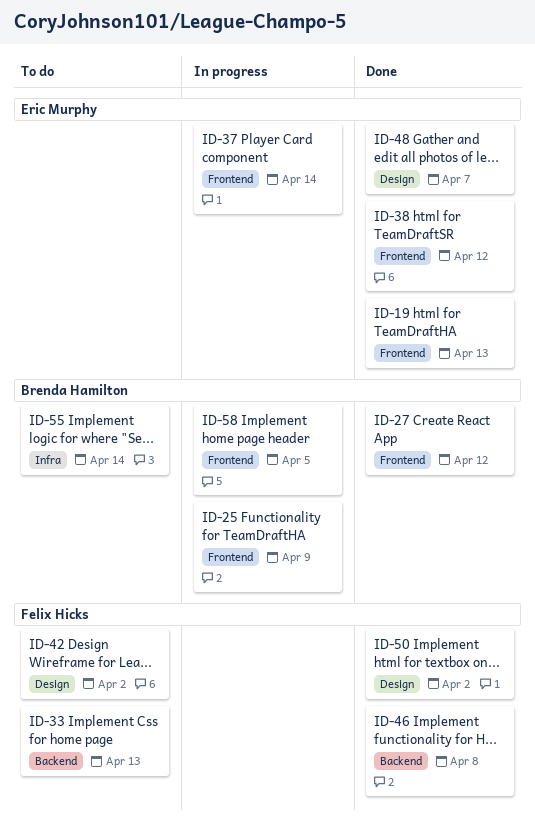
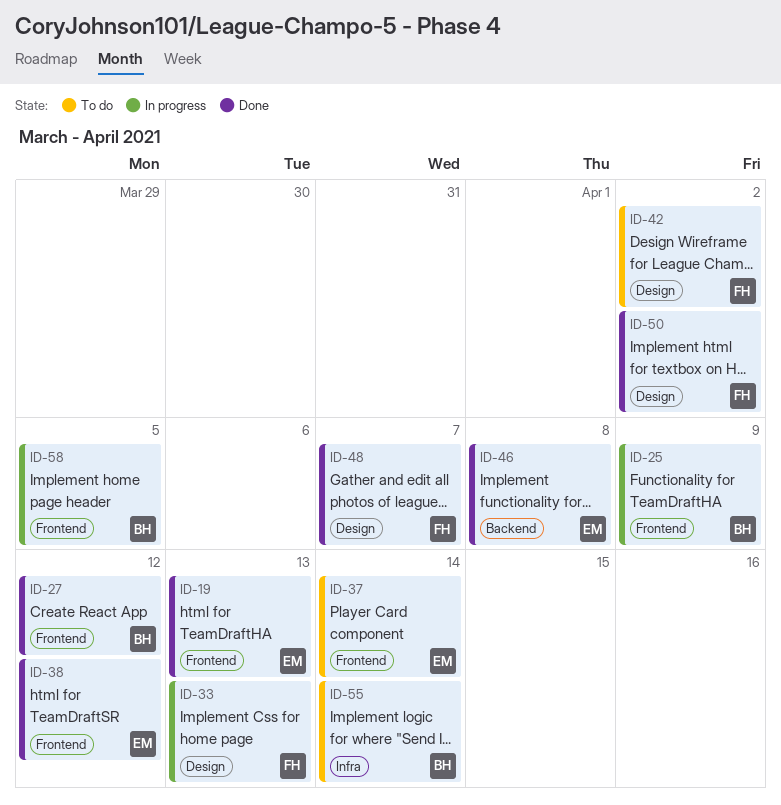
ID-33, status: To do -> In progress
ID-33, label: Backend -> Design
ID-37, status: In progress -> To do
ID-46, owner: Felix Hicks -> Eric Murphy
ID-48, owner: Eric Murphy -> Felix Hicks

